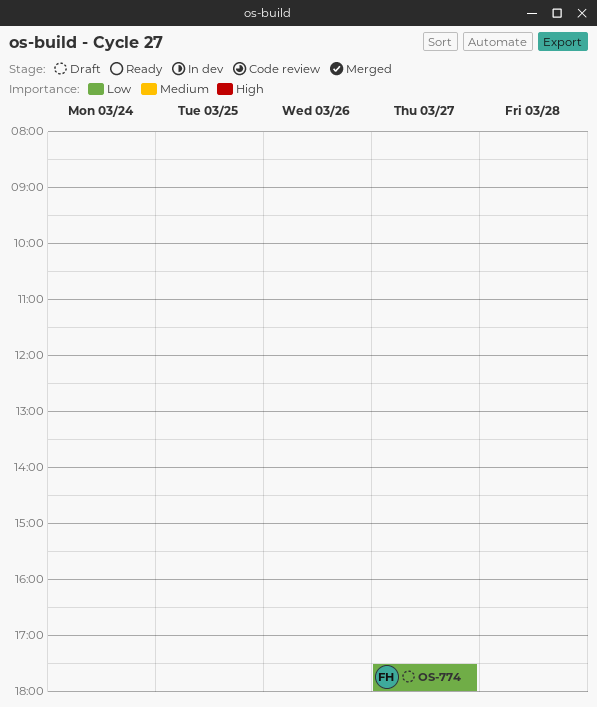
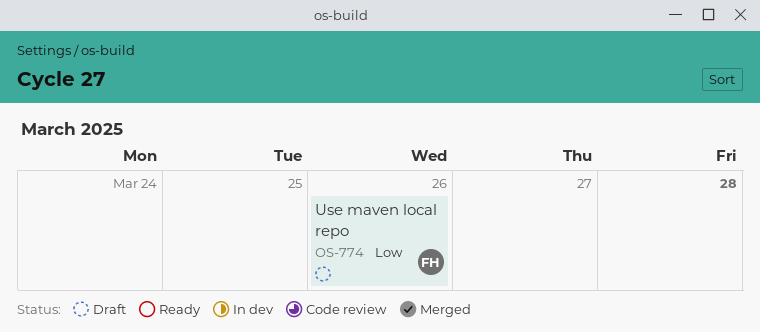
OS-774, day: Mar 27 -> Mar 26

